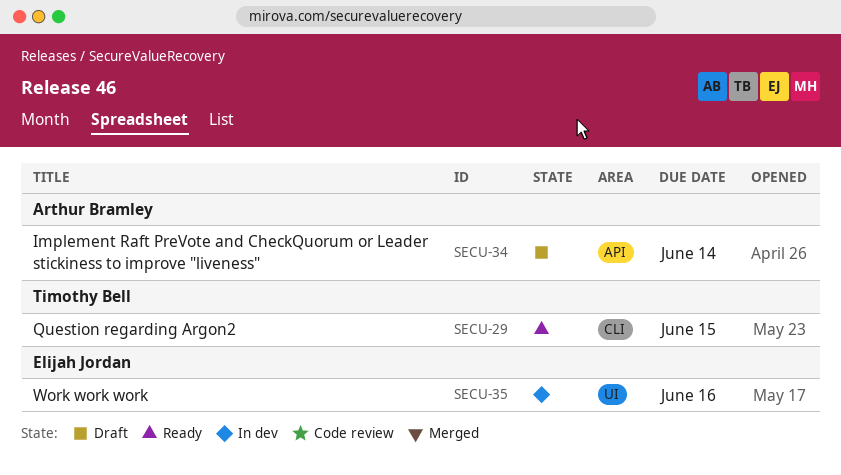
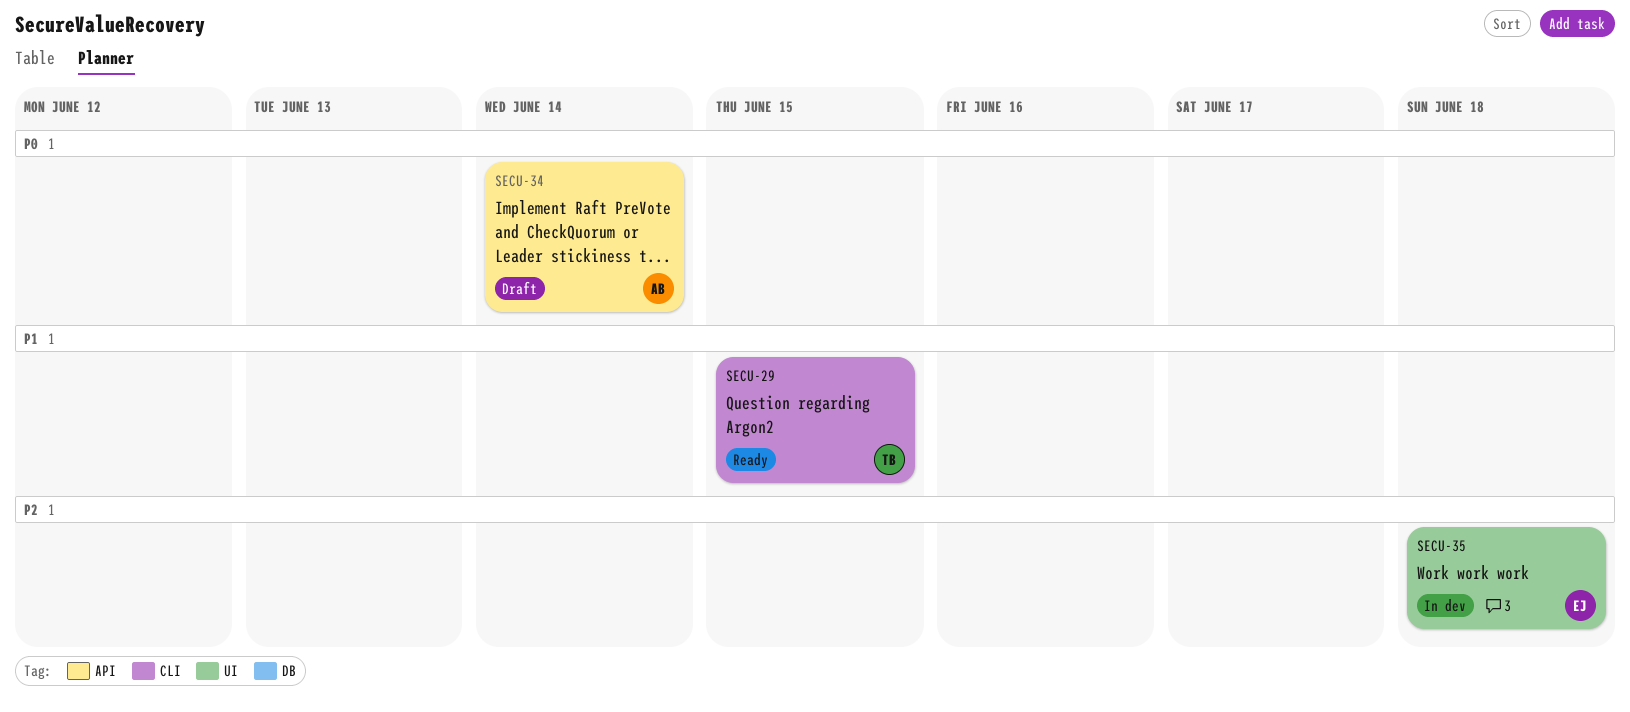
SECU-35, due: Jun 16 -> Jun 18

